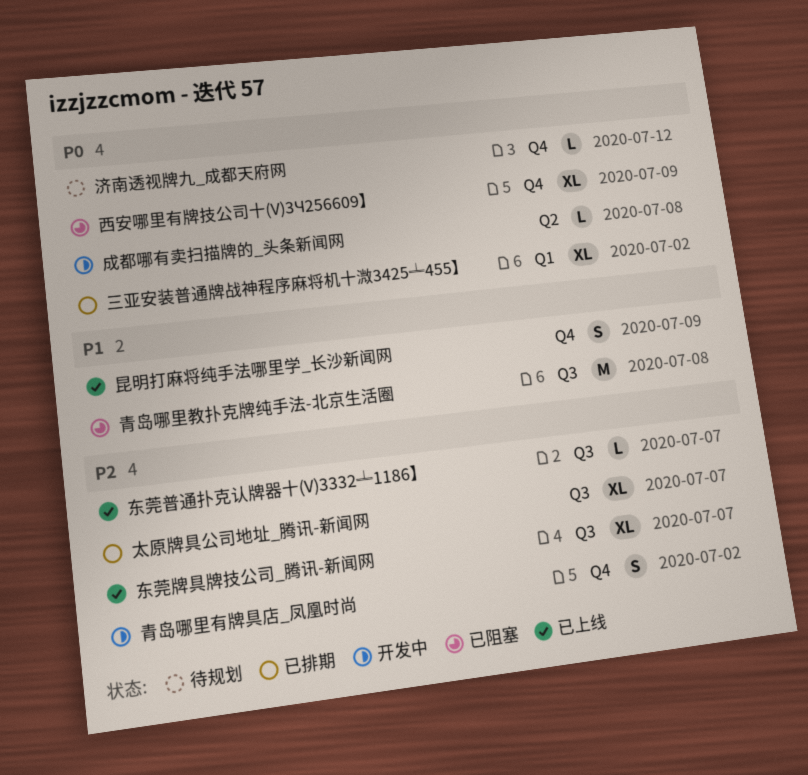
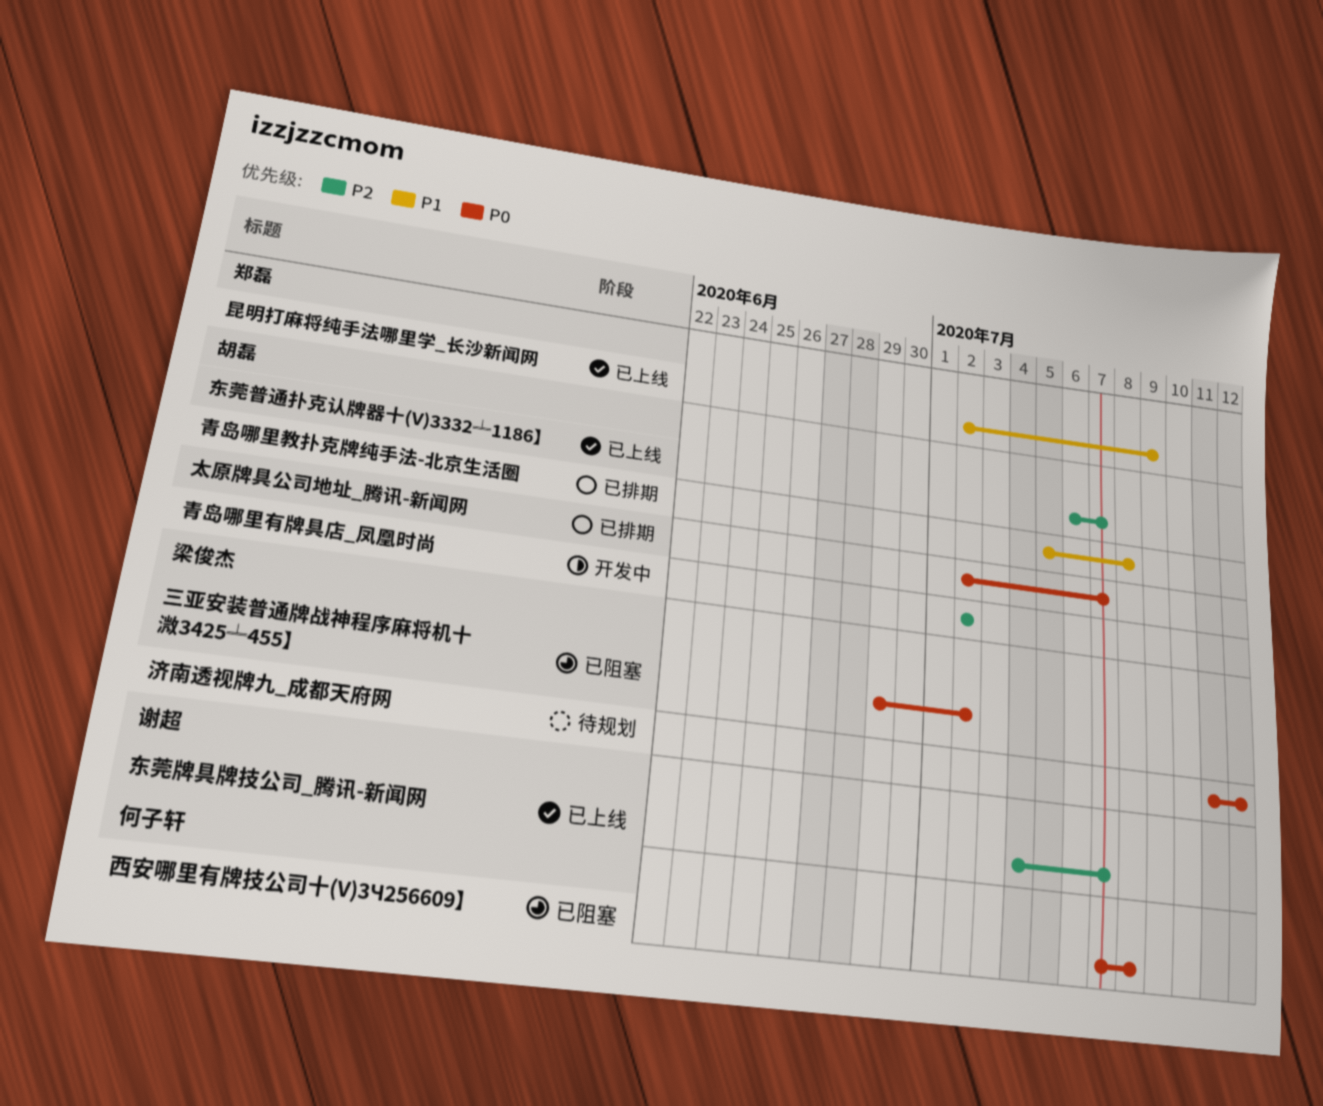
三亚安装普通牌战神程序麻将机十溦3425╧455】, status: 已排期 -> 已阻塞
太原牌具公司地址_腾讯-新闻网, priority: P2 -> P0
成都哪有卖扫描牌的_头条新闻网: present -> none
西安哪里有牌技公司十(V)3Ч256609】, due: Jul 9 -> Jul 8
青岛哪里教扑克牌纯手法-北京生活圈, status: 已阻塞 -> 已排期

